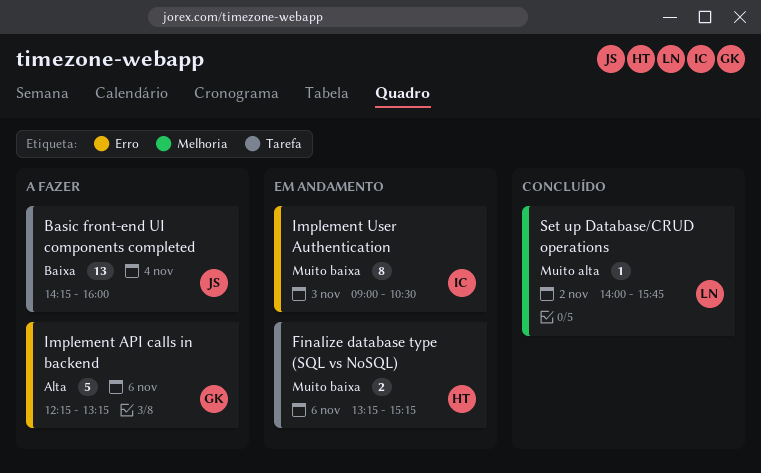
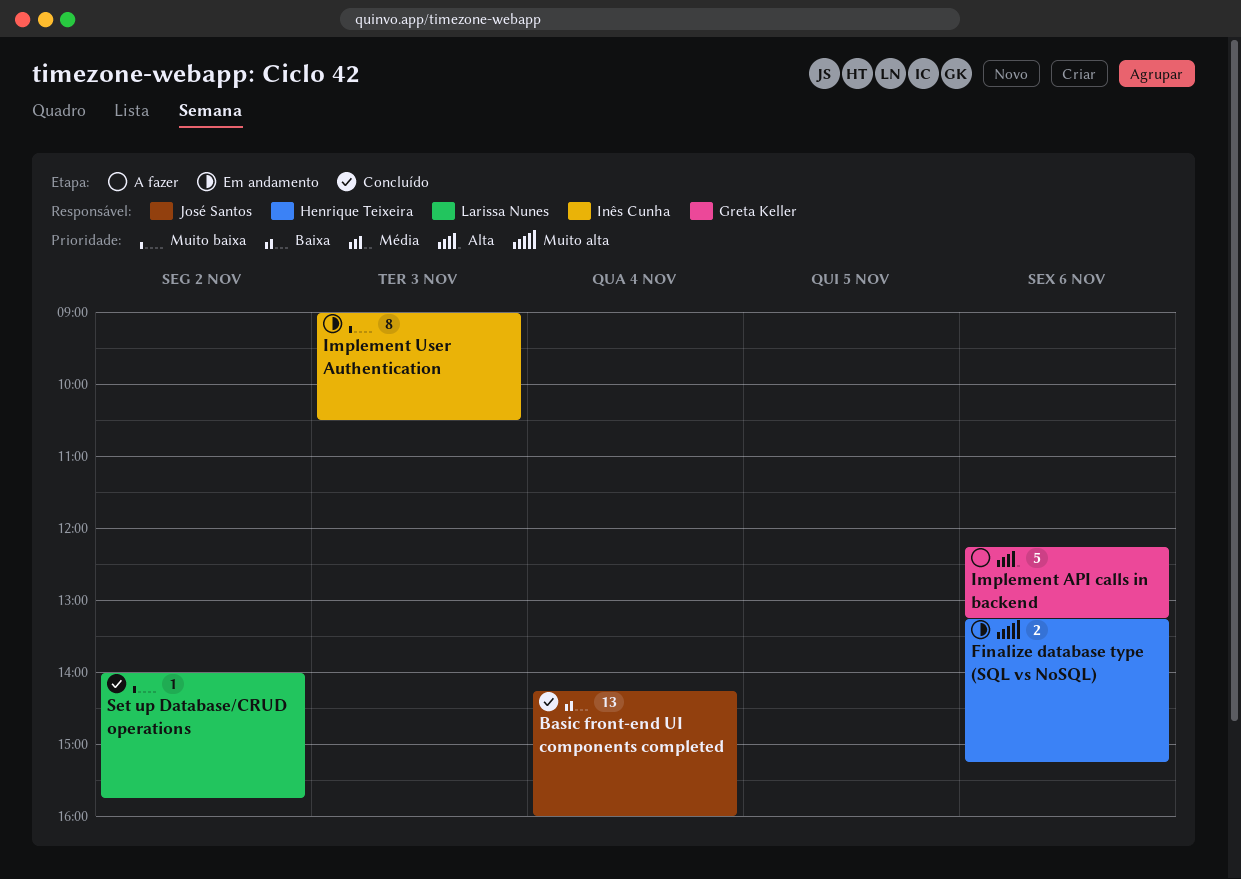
Basic front-end UI components completed, status: A fazer -> Concluído
Finalize database type (SQL vs NoSQL), priority: Muito baixa -> Muito alta
Set up Database/CRUD operations, priority: Muito alta -> Muito baixa

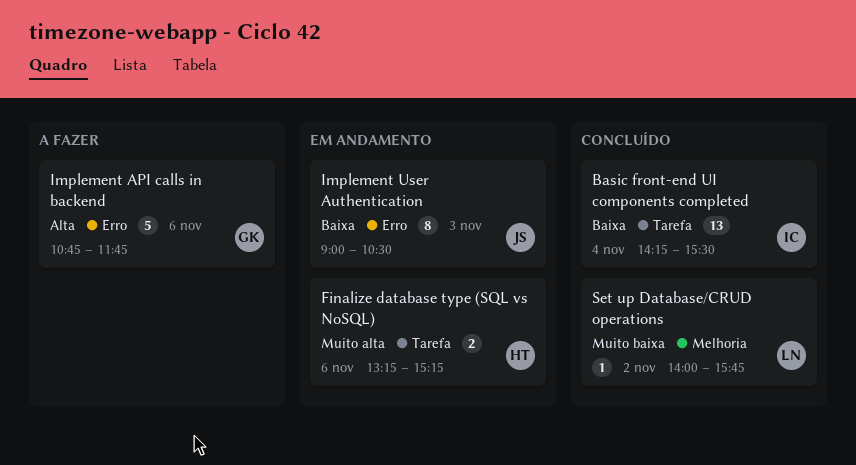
Basic front-end UI components completed, owner: José Santos -> Inês Cunha
Basic front-end UI components completed, ends: 16:00 -> 15:30
Implement API calls in backend, begins: 12:15 -> 10:45
Implement API calls in backend, ends: 13:15 -> 11:45
Implement User Authentication, owner: Inês Cunha -> José Santos
Implement User Authentication, priority: Muito baixa -> Baixa

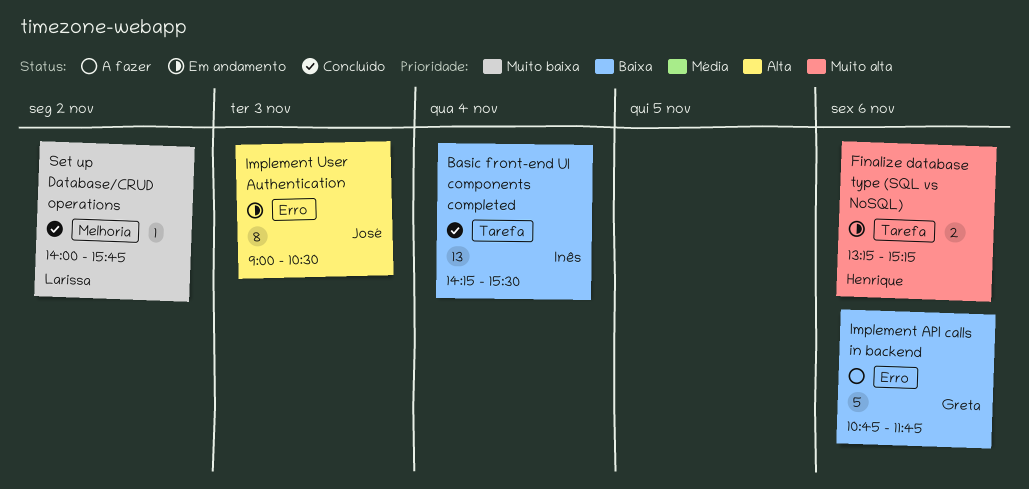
Implement API calls in backend, priority: Alta -> Baixa
Implement User Authentication, priority: Baixa -> Alta

